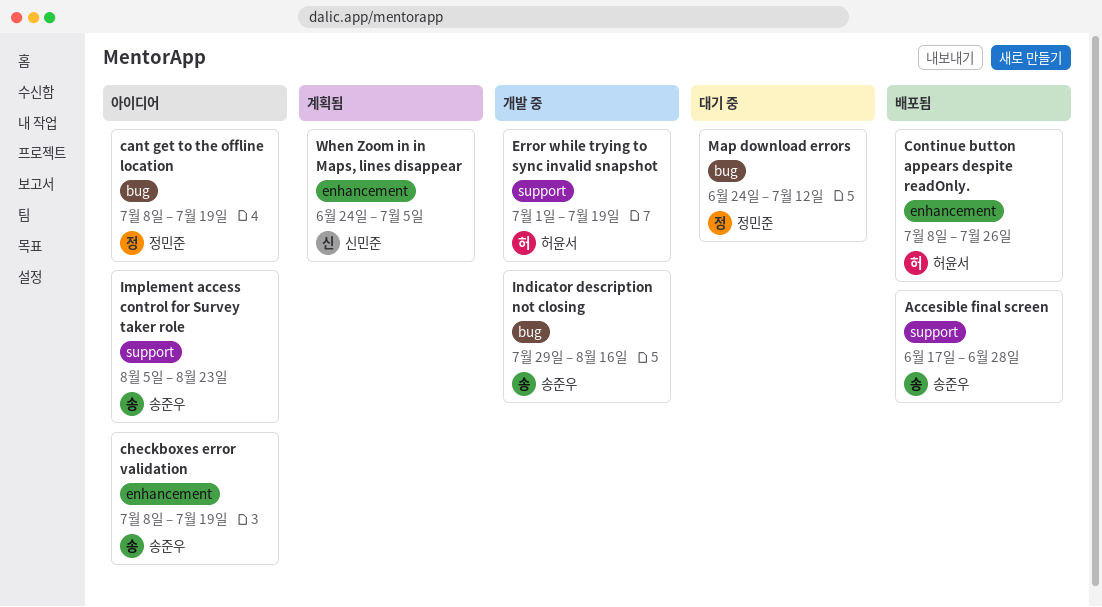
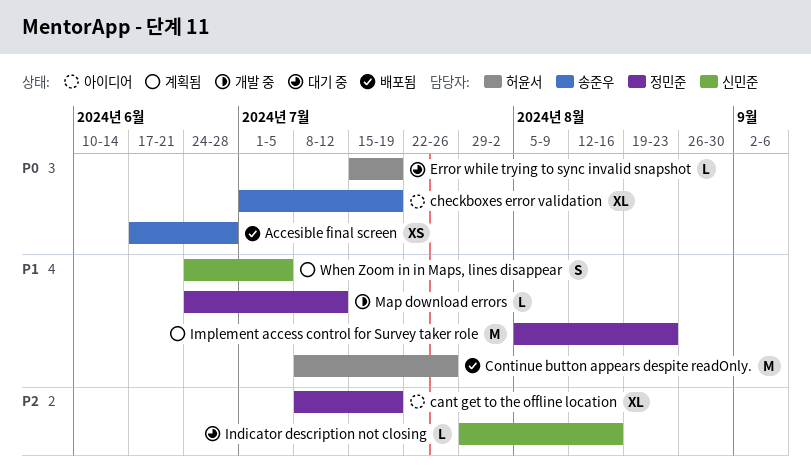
checkboxes error validation, start: Jul 8 -> Jul 1
Error while trying to sync invalid snapshot, status: 개발 중 -> 대기 중
Error while trying to sync invalid snapshot, start: Jul 1 -> Jul 15
Implement access control for Survey taker role, status: 아이디어 -> 계획됨
Implement access control for Survey taker role, owner: 송준우 -> 정민준
Indicator description not closing, status: 개발 중 -> 대기 중
Indicator description not closing, owner: 송준우 -> 신민준
Map download errors, status: 대기 중 -> 개발 중

